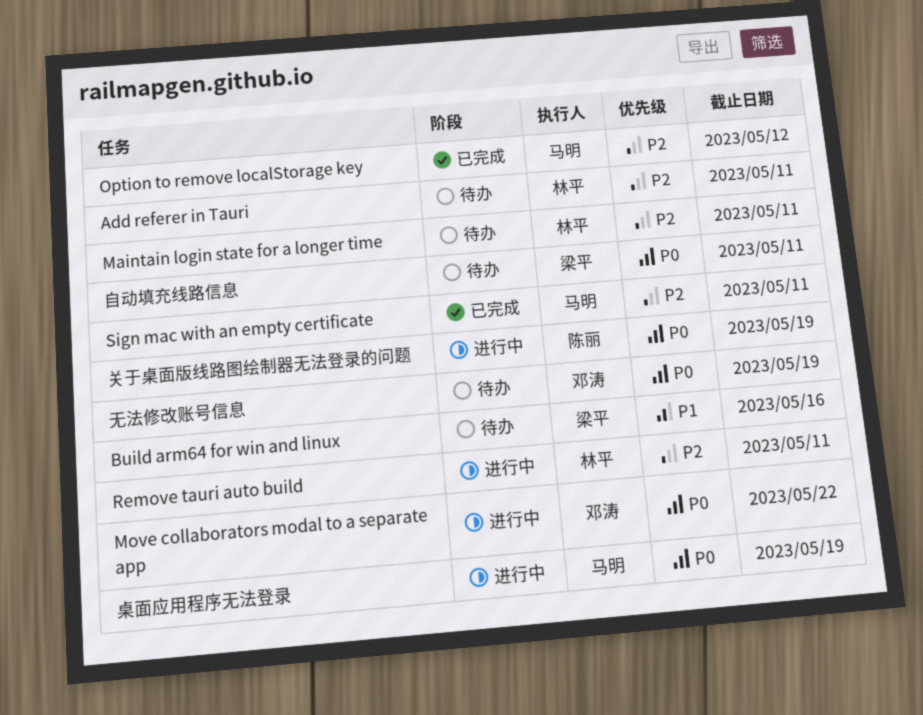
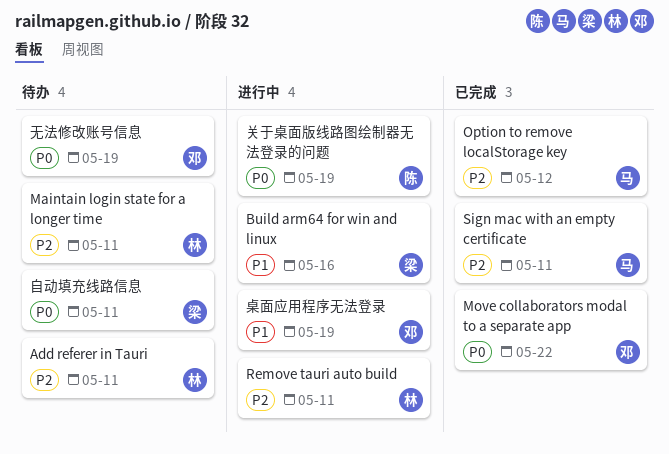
Build arm64 for win and linux, status: 待办 -> 进行中
Move collaborators modal to a separate app, status: 进行中 -> 已完成
桌面应用程序无法登录, owner: 马明 -> 邓涛
桌面应用程序无法登录, priority: P0 -> P1

